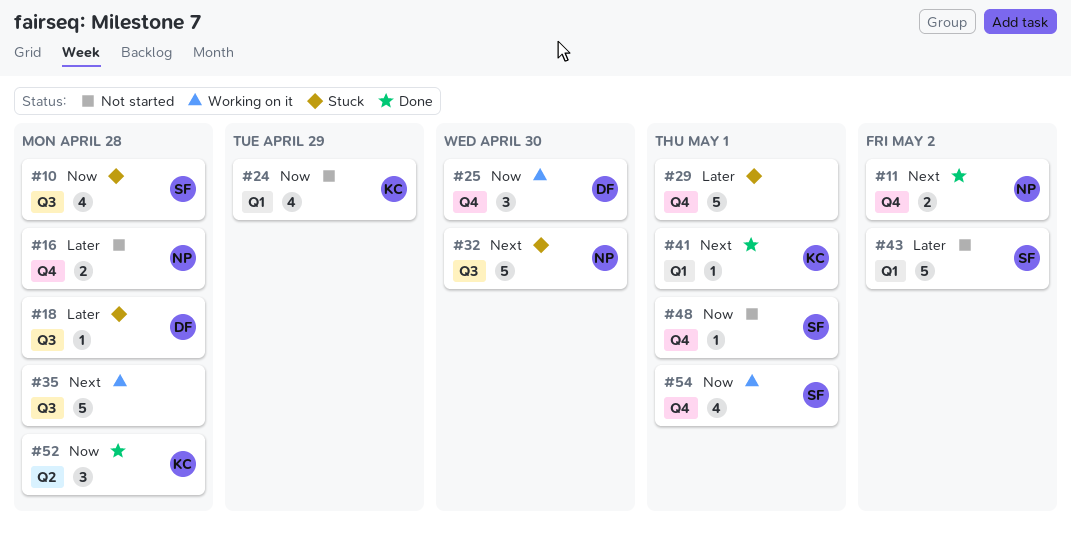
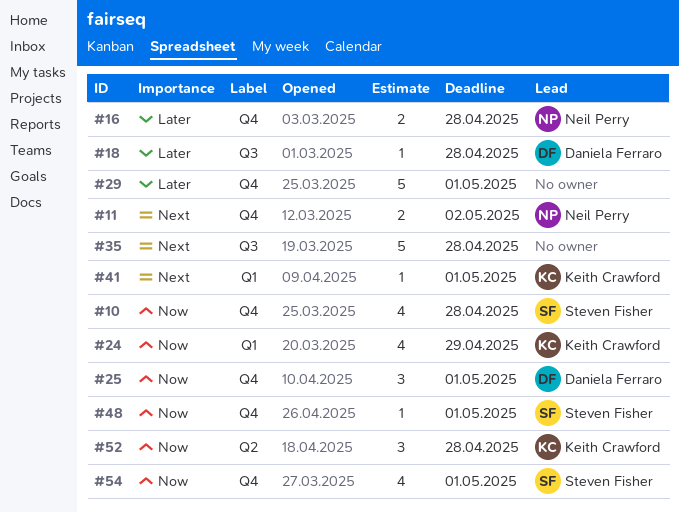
#10, label: Q3 -> Q4
#25, due: Apr 30 -> May 1
#32: present -> none
#43: present -> none

